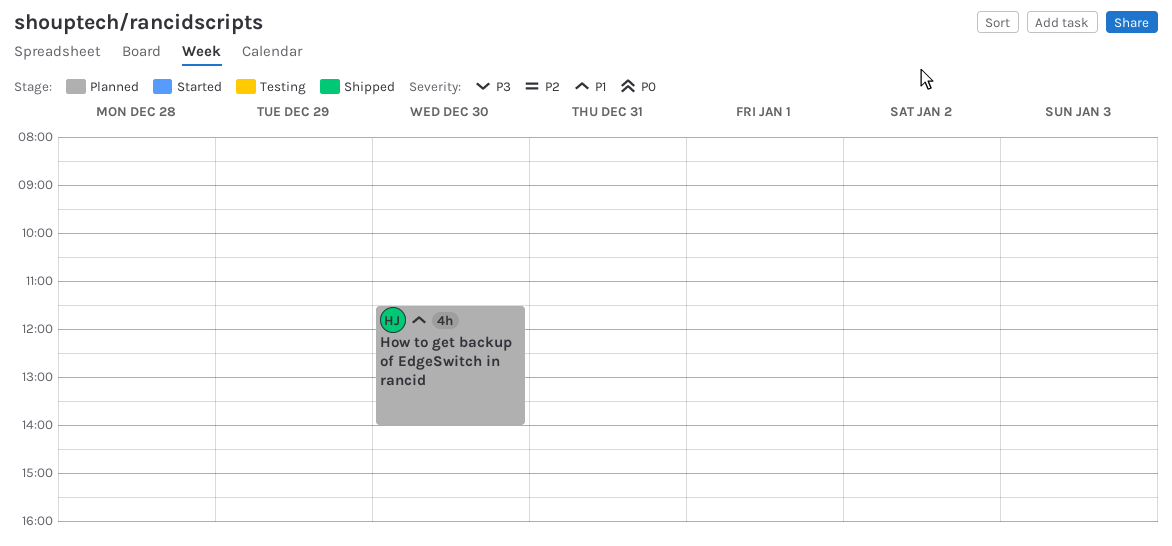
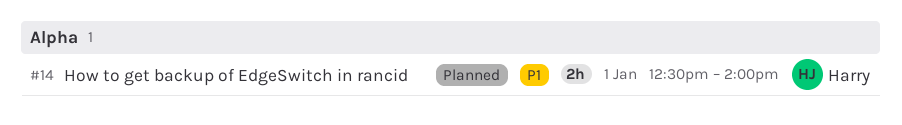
How to get backup of EdgeSwitch in rancid, estimate: 4h -> 2h
How to get backup of EdgeSwitch in rancid, day: Dec 30 -> Jan 1
How to get backup of EdgeSwitch in rancid, begins: 11:30 -> 12:30

